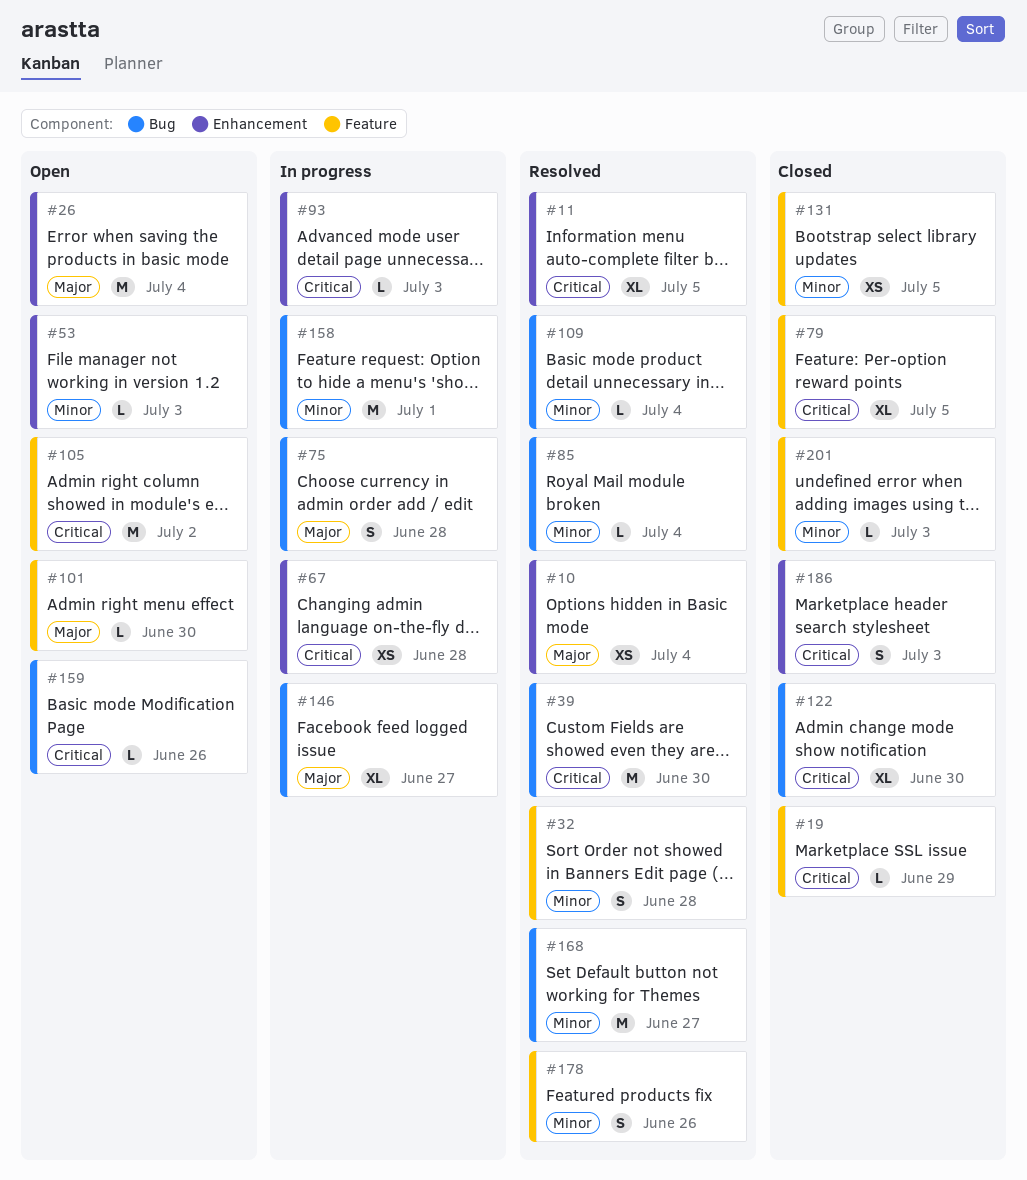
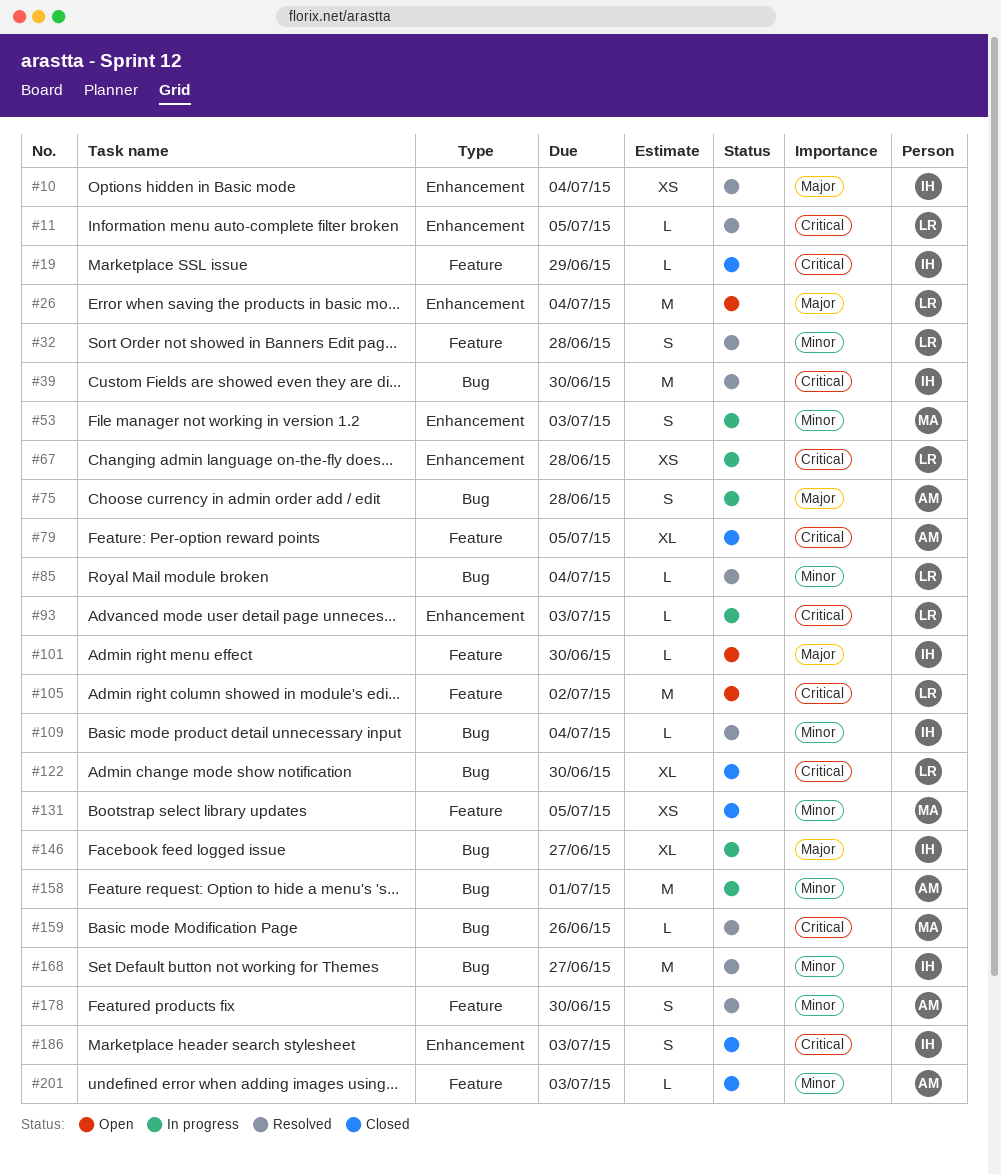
#11, estimate: XL -> L
#53, status: Open -> In progress
#53, estimate: L -> S
#159, status: Open -> Resolved
#178, due: Jun 26 -> Jun 30

